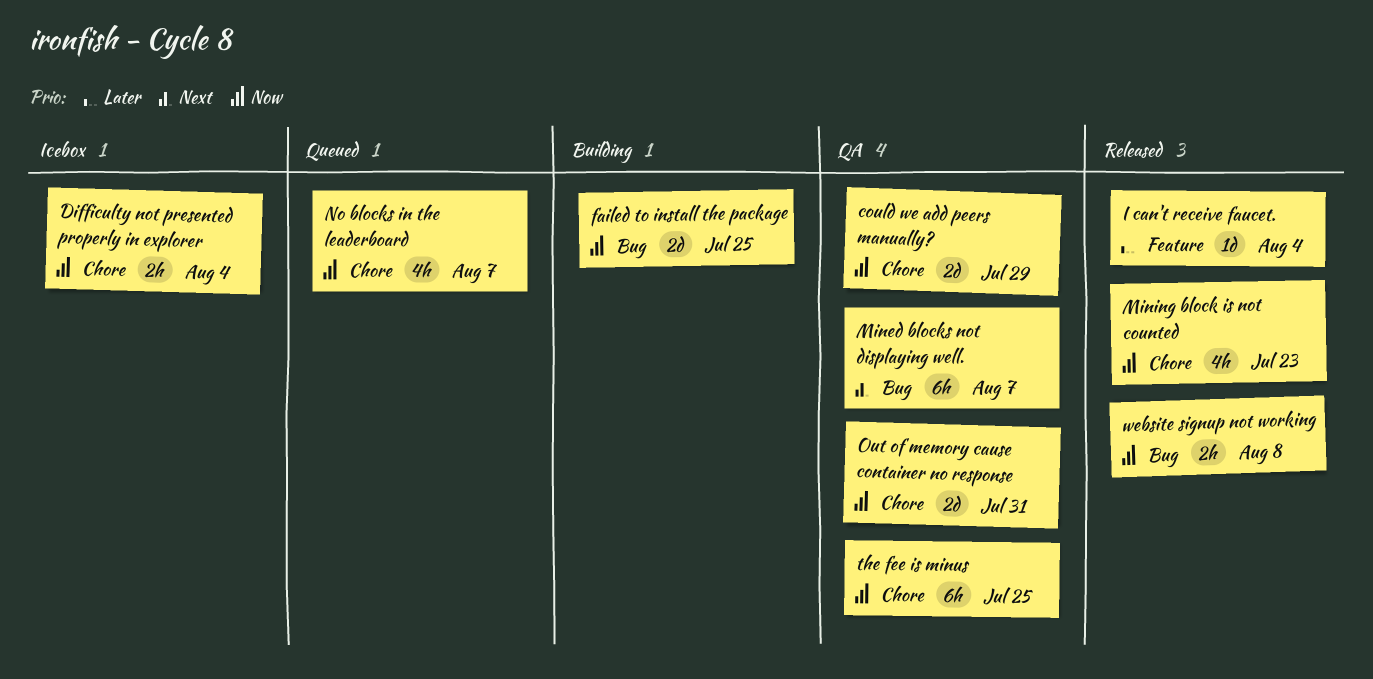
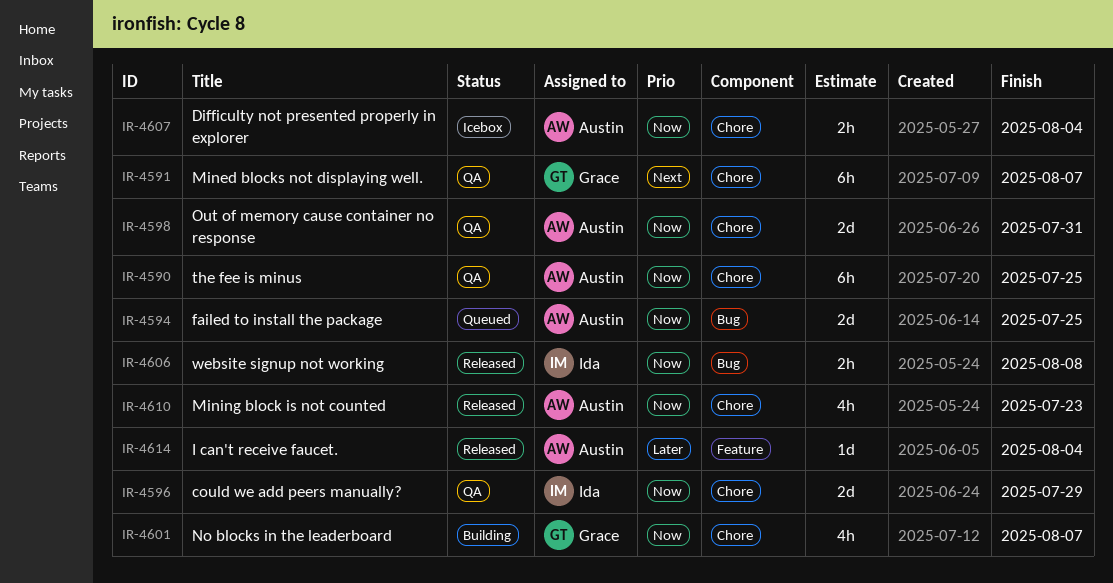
failed to install the package, status: Building -> Queued
Mined blocks not displaying well., label: Bug -> Chore
No blocks in the leaderboard, status: Queued -> Building

